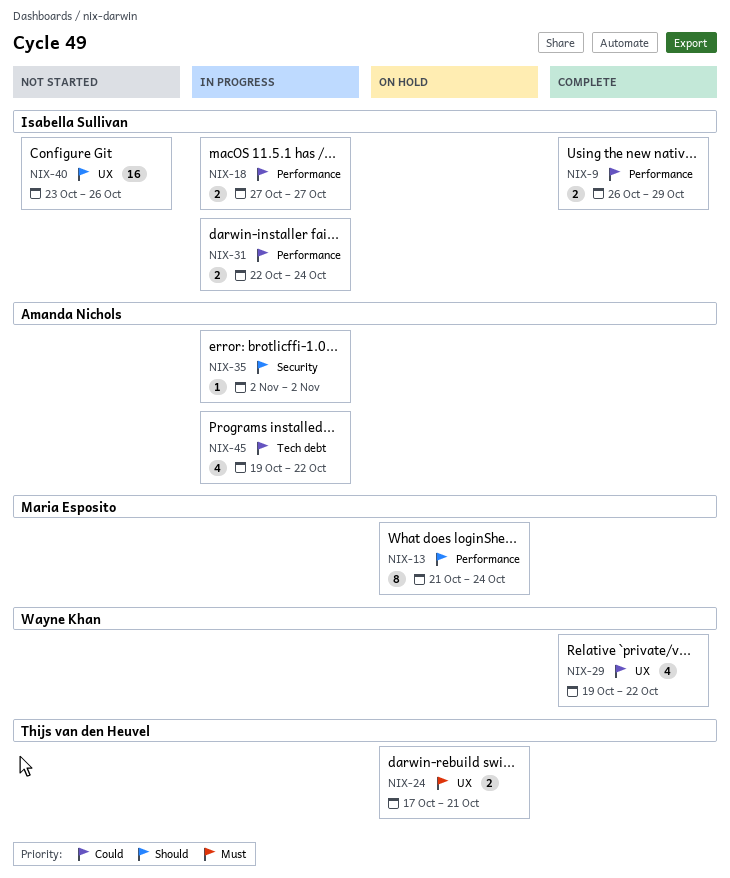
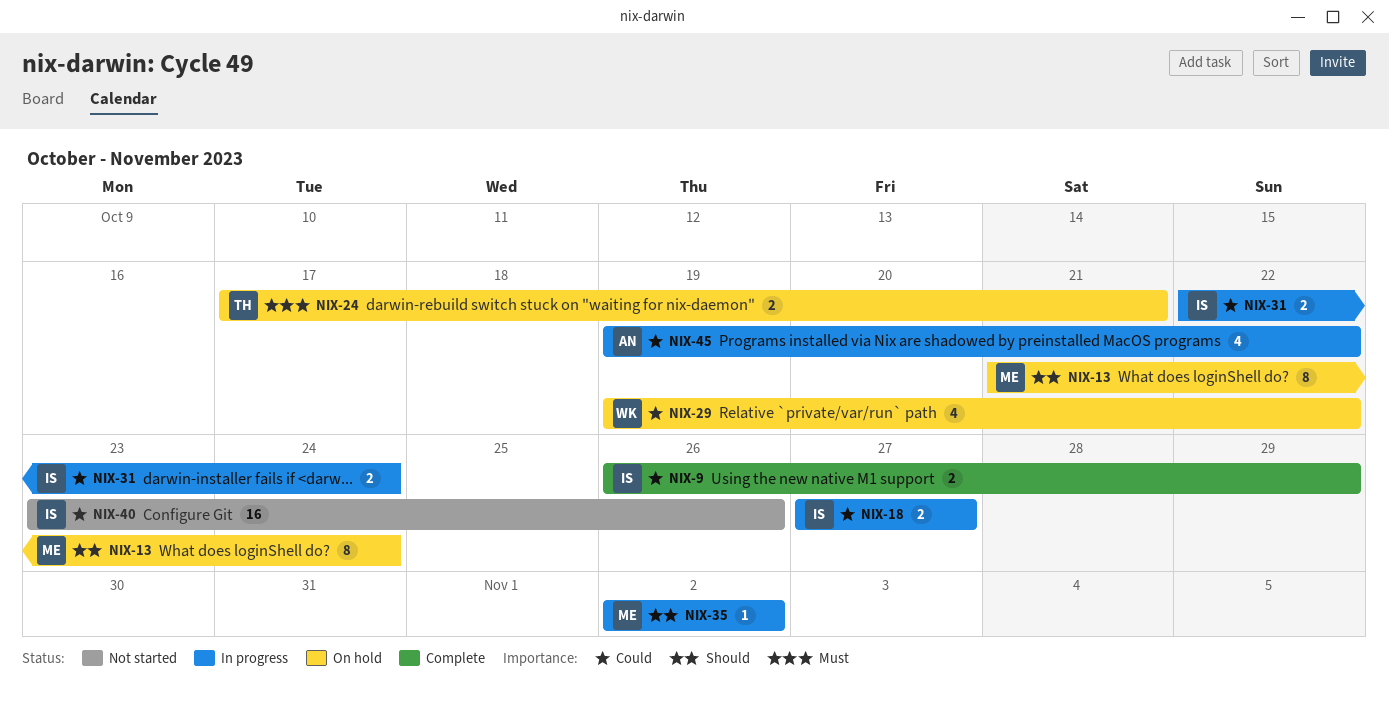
NIX-29, status: Complete -> On hold
NIX-35, owner: Amanda Nichols -> Maria Esposito
NIX-40, priority: Should -> Could

